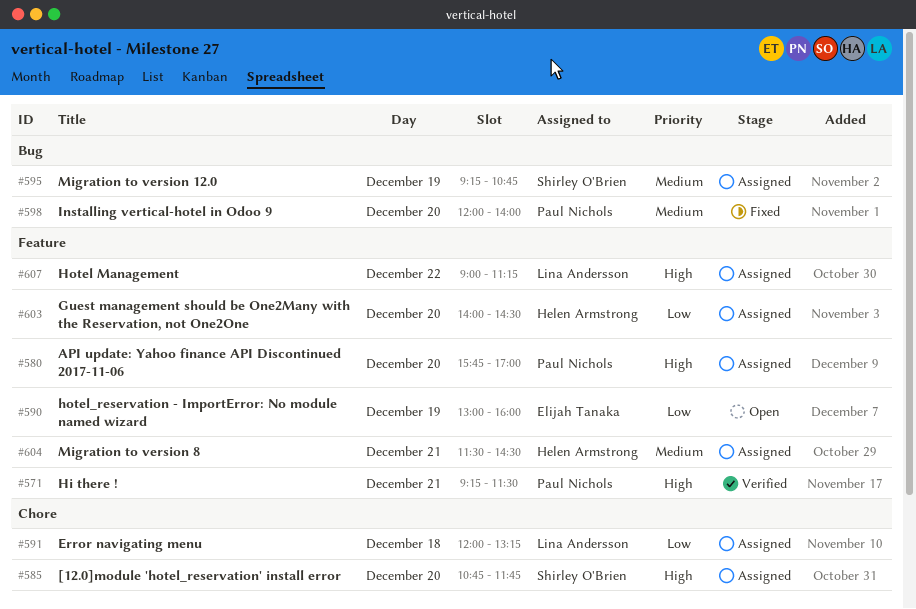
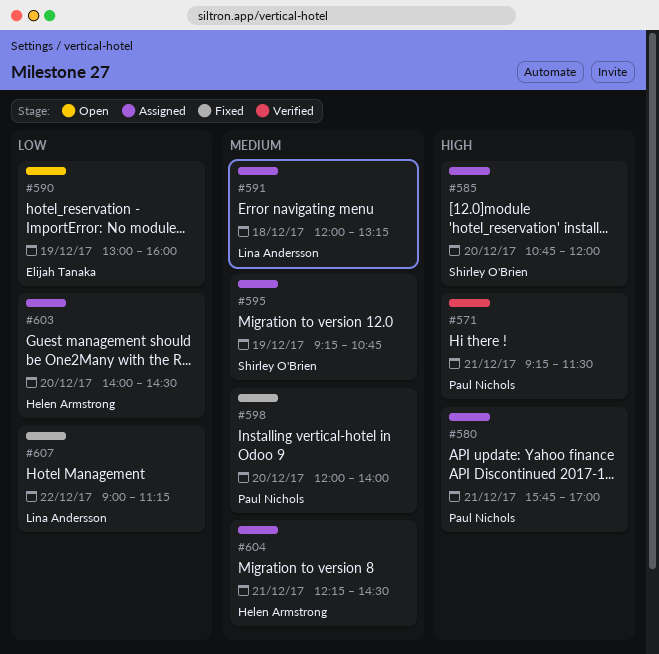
#580, day: Dec 20 -> Dec 21
#585, ends: 11:45 -> 12:00
#591, priority: Low -> Medium
#604, begins: 11:30 -> 12:15
#607, status: Assigned -> Fixed
#607, priority: High -> Low

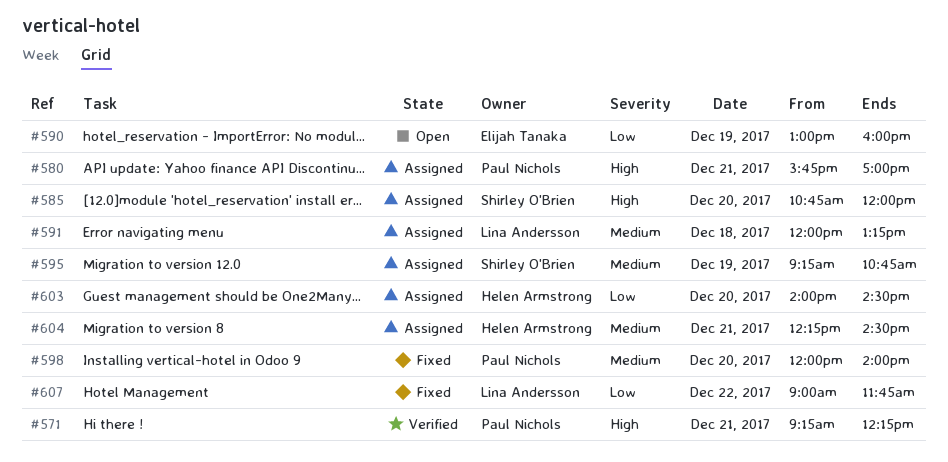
#571, ends: 11:30 -> 12:15
#607, ends: 11:15 -> 11:45

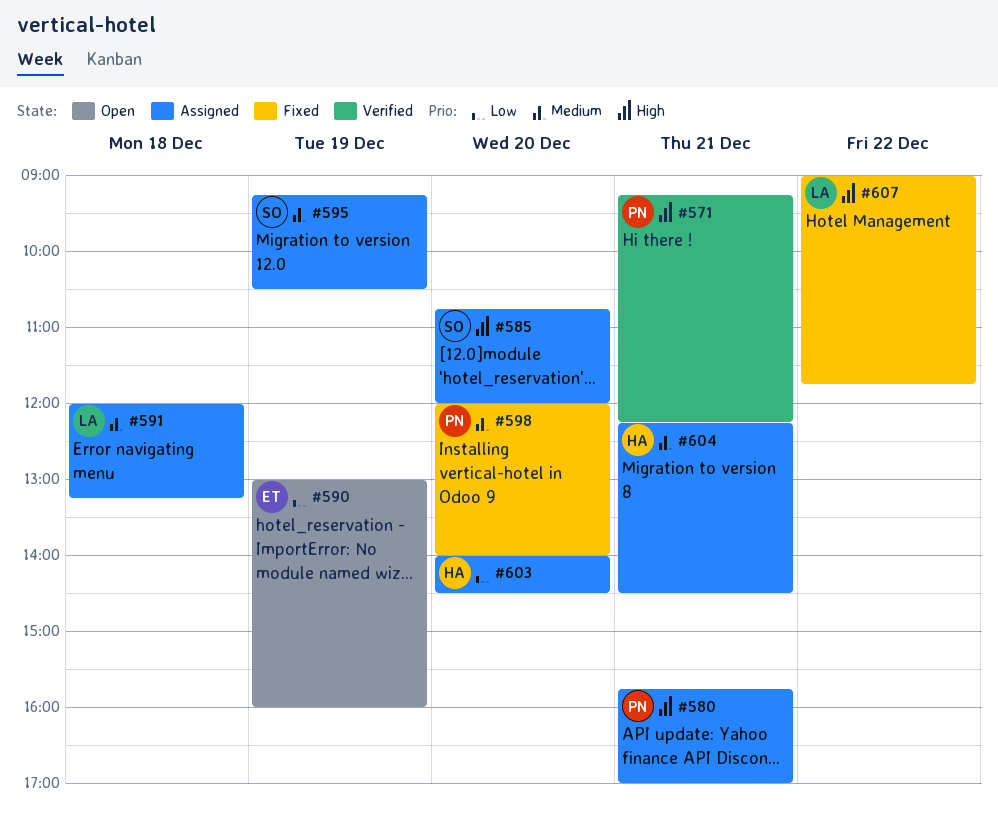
#595, ends: 10:45 -> 10:30
#607, priority: Low -> High

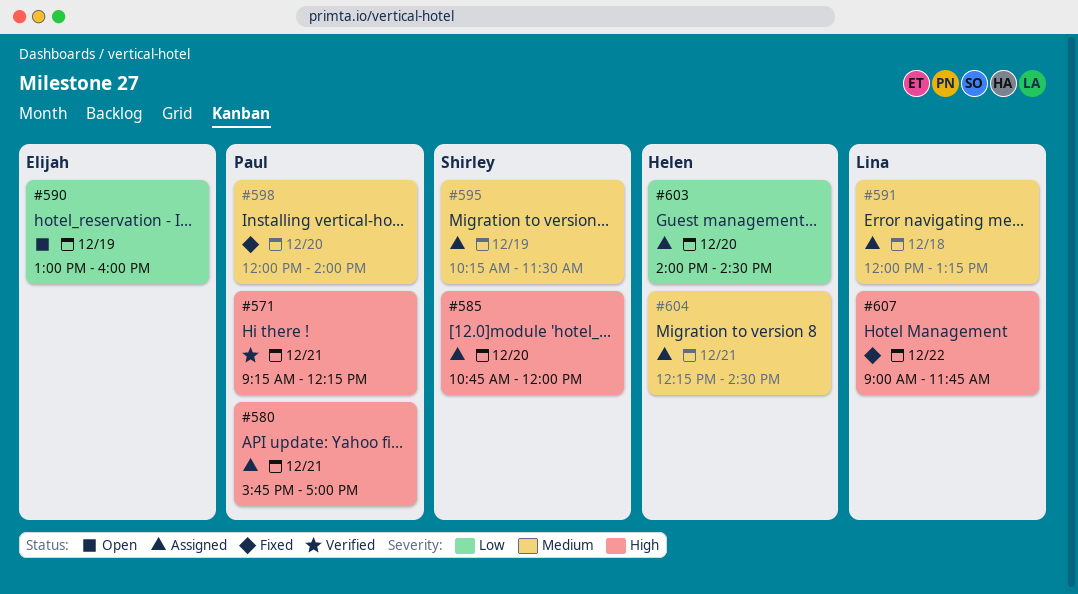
#595, begins: 09:15 -> 10:15
#595, ends: 10:30 -> 11:30

